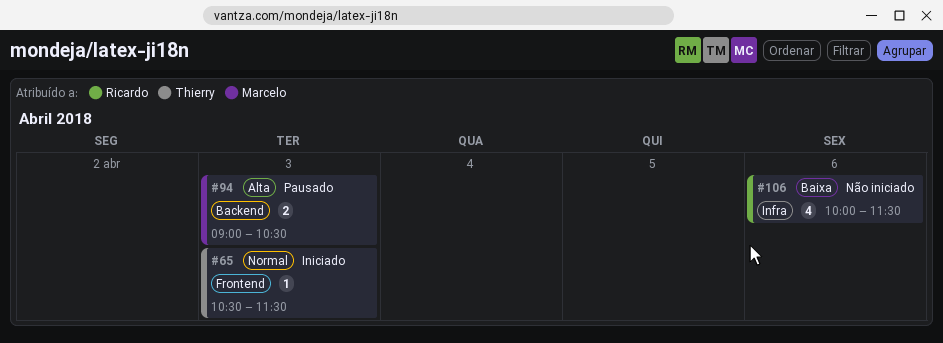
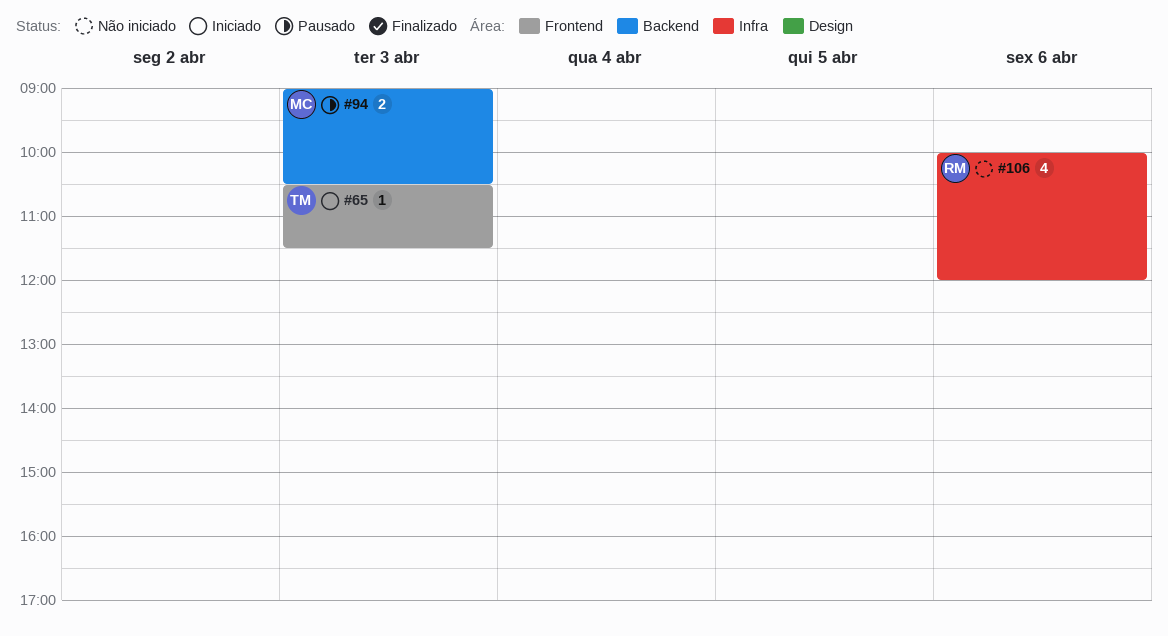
#106, ends: 11:30 -> 12:00

